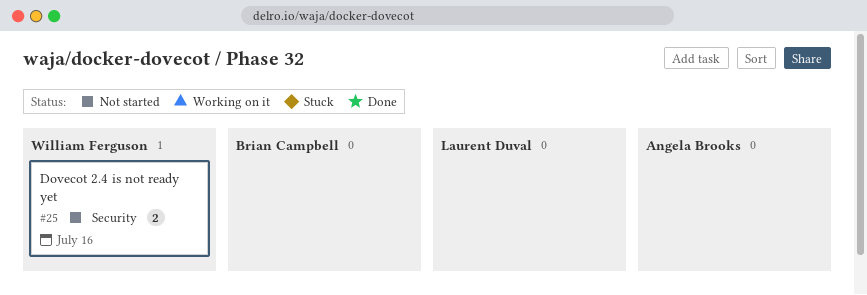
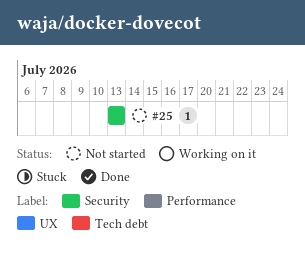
#25, estimate: 2 -> 1
#25, due: Jul 16 -> Jul 13

